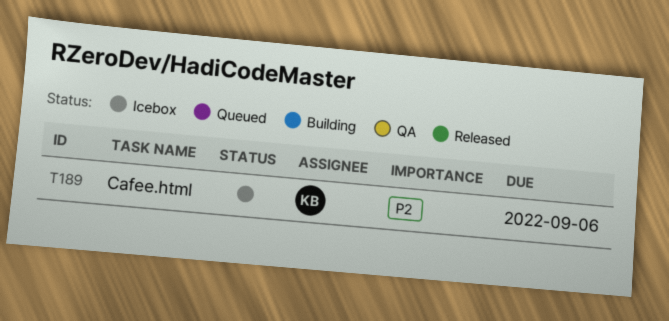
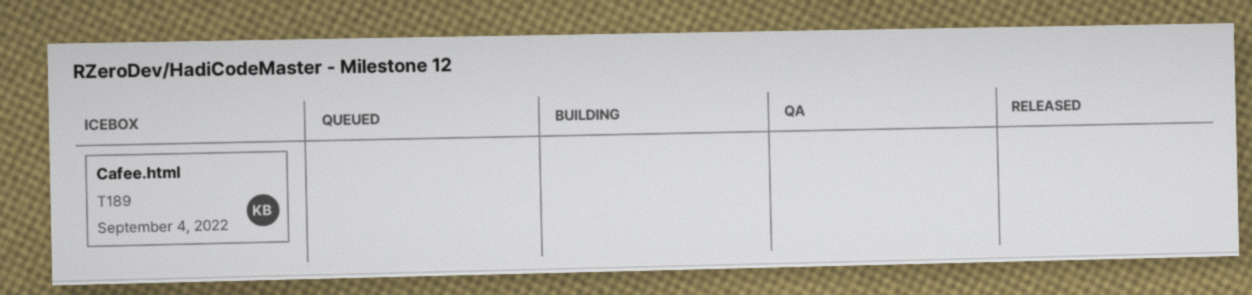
T189, due: Sep 6 -> Sep 4

